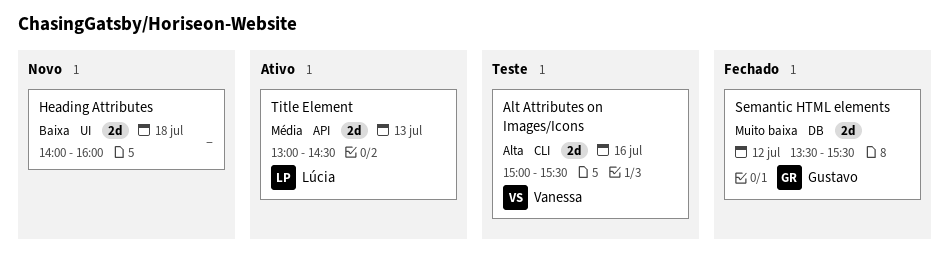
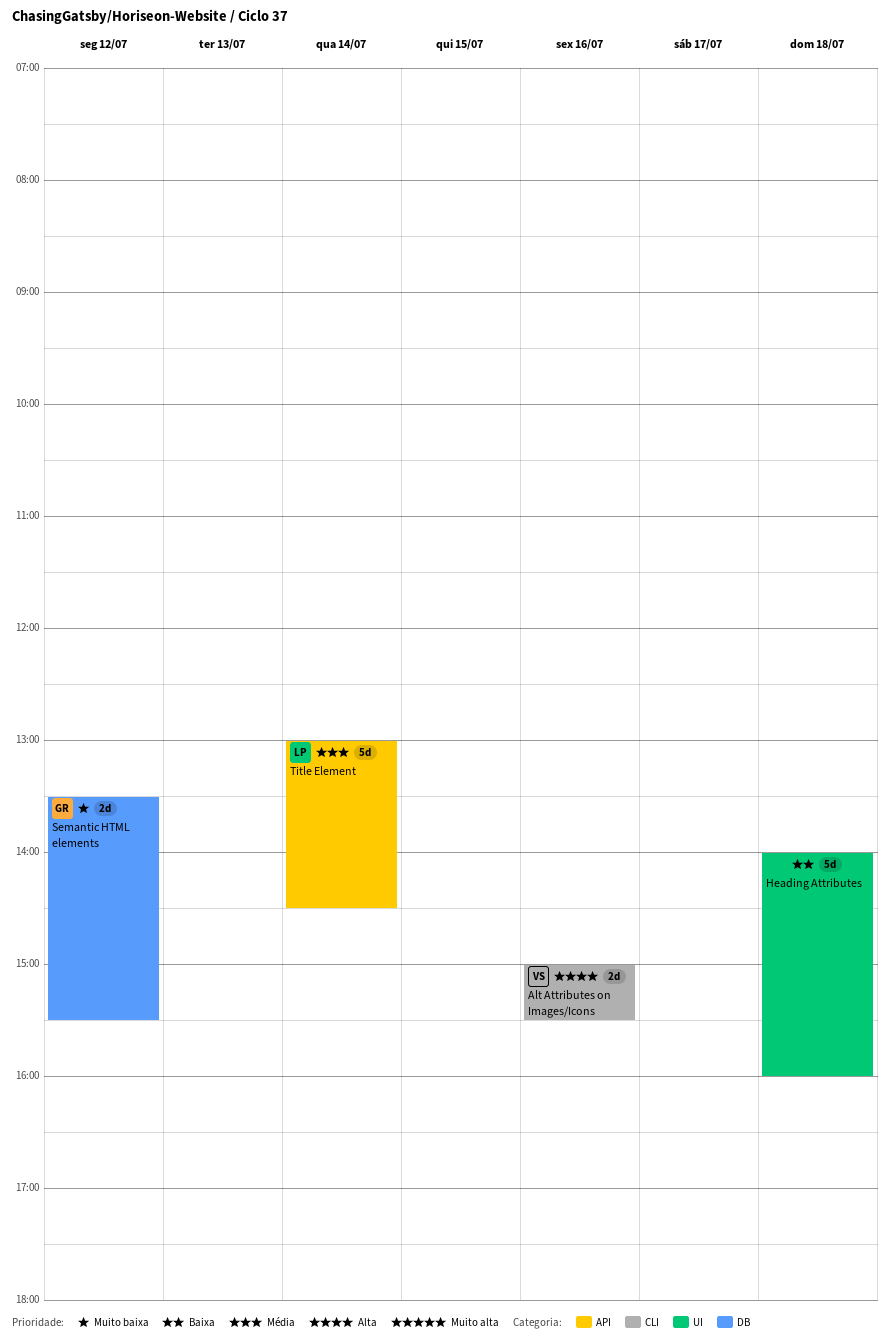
Heading Attributes, estimate: 2d -> 5d
Title Element, estimate: 2d -> 5d
Title Element, day: Jul 13 -> Jul 14

